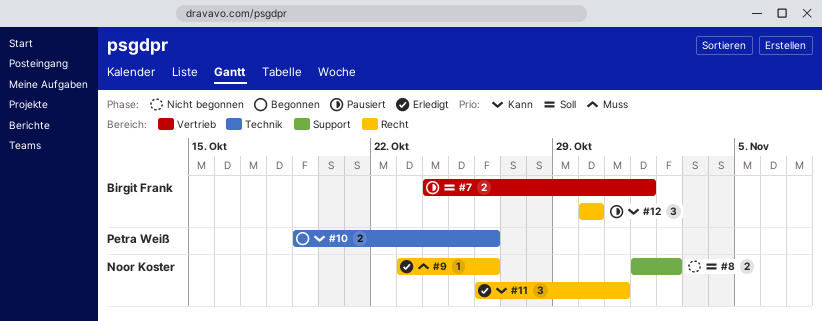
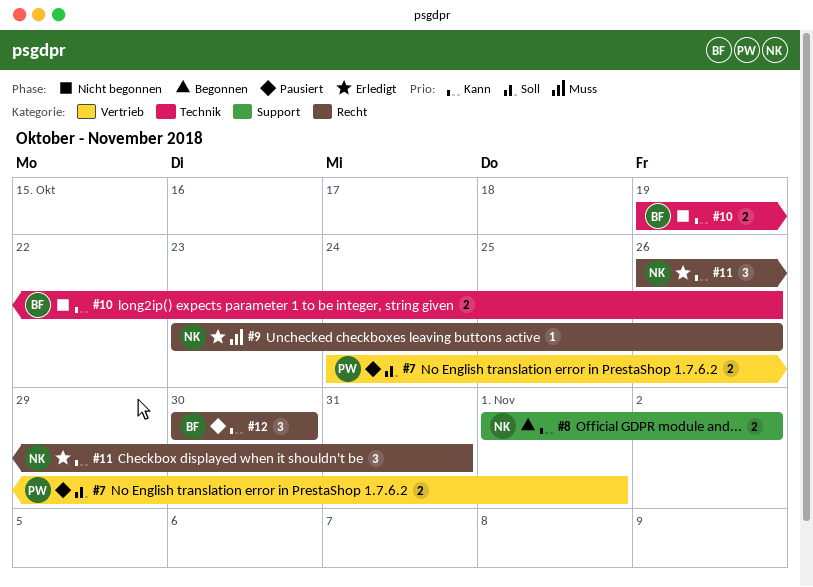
#7, owner: Birgit Frank -> Petra Weiß
#8, status: Nicht begonnen -> Begonnen
#8, priority: Soll -> Kann
#10, status: Begonnen -> Nicht begonnen
#10, owner: Petra Weiß -> Birgit Frank

